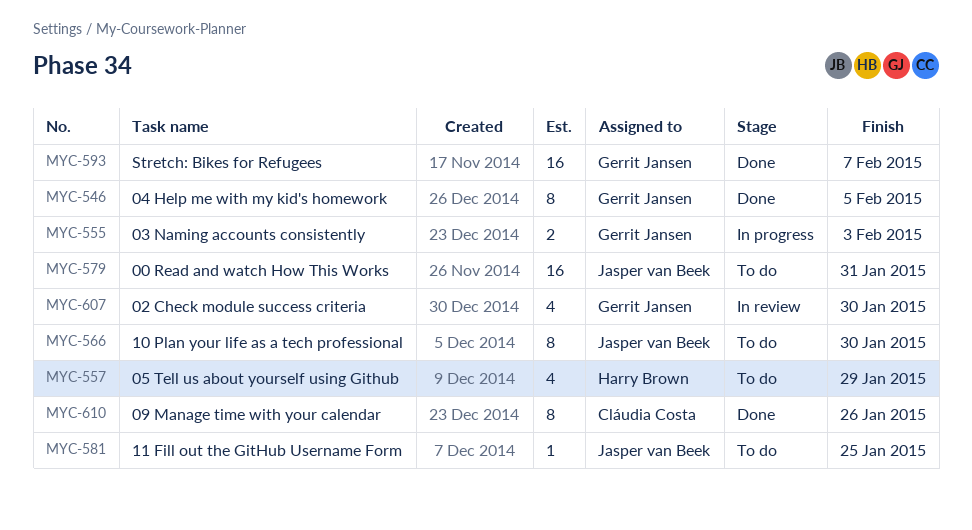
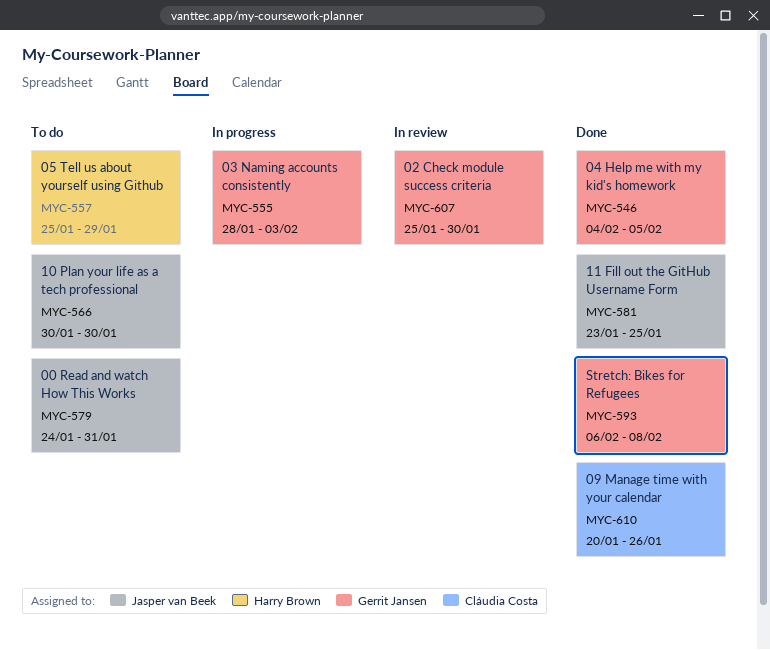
MYC-581, status: To do -> Done
MYC-593, due: Feb 7 -> Feb 8

